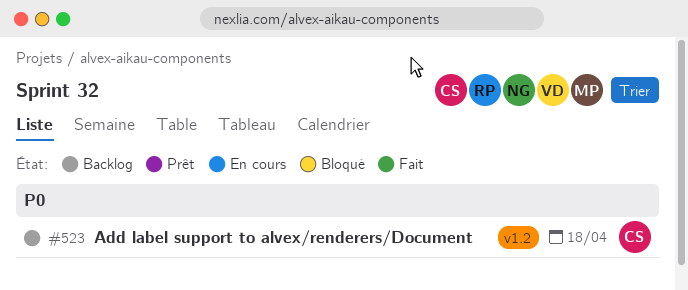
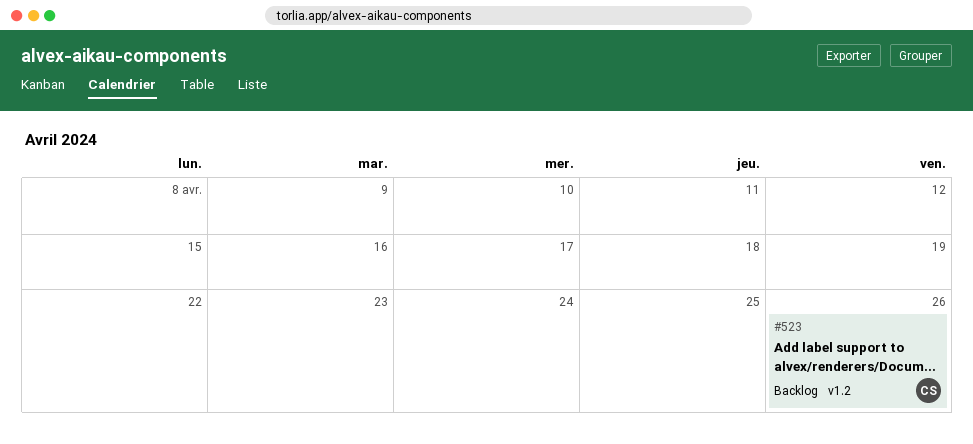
#523, due: Apr 18 -> Apr 26

